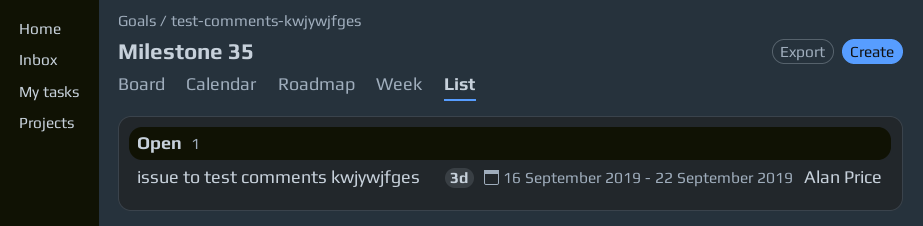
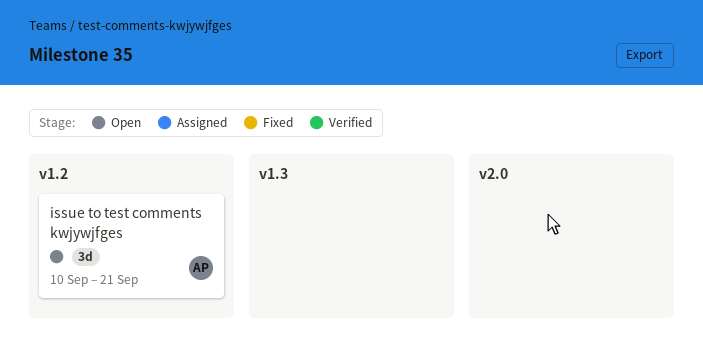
issue to test comments kwjywjfges, start: Sep 16 -> Sep 10
issue to test comments kwjywjfges, due: Sep 22 -> Sep 21

